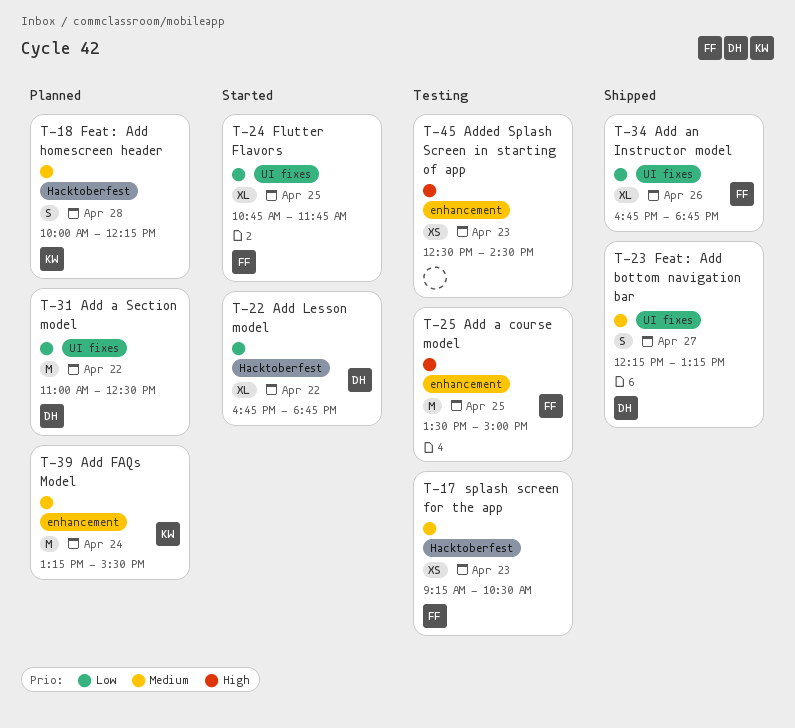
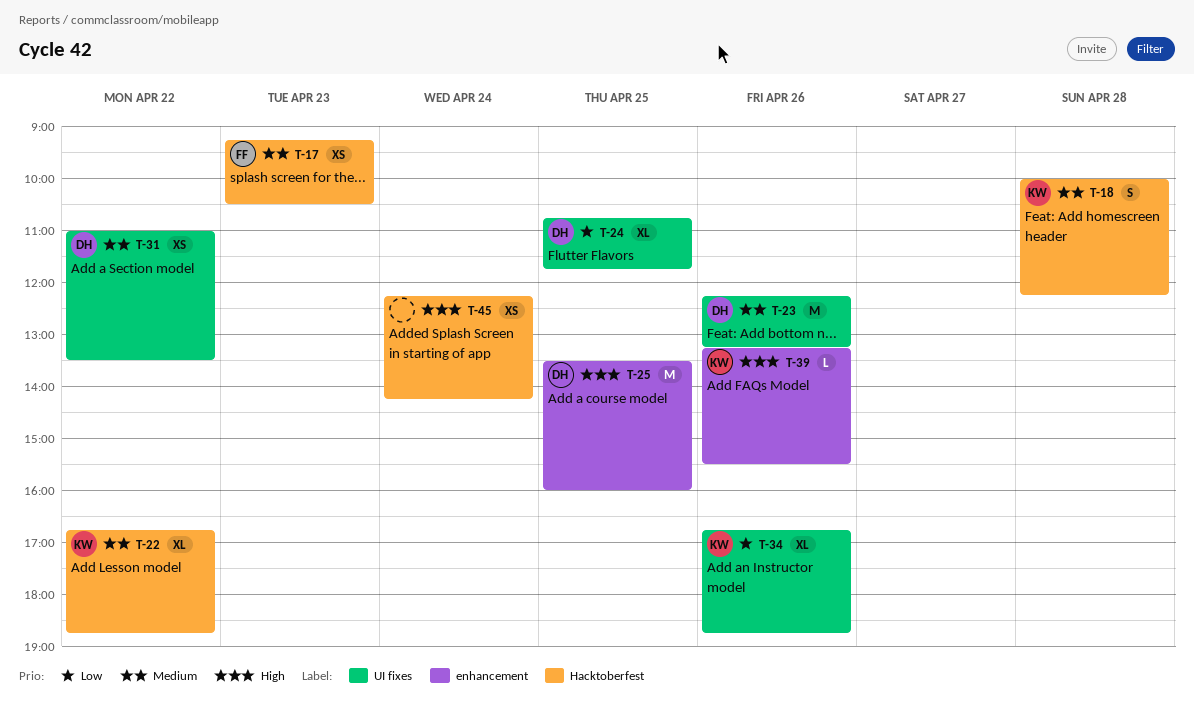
T-22, owner: DH -> KW
T-22, priority: Low -> Medium
T-23, estimate: S -> M
T-23, day: Apr 27 -> Apr 26
T-24, owner: FF -> DH
T-25, owner: FF -> DH
T-25, ends: 15:00 -> 16:00
T-31, priority: Low -> Medium
T-31, estimate: M -> XS
T-31, ends: 12:30 -> 13:30
T-34, owner: FF -> KW
T-39, priority: Medium -> High
T-39, estimate: M -> L
T-39, day: Apr 24 -> Apr 26
T-45, label: enhancement -> Hacktoberfest
T-45, day: Apr 23 -> Apr 24
T-45, begins: 12:30 -> 12:15
T-45, ends: 14:30 -> 14:15

